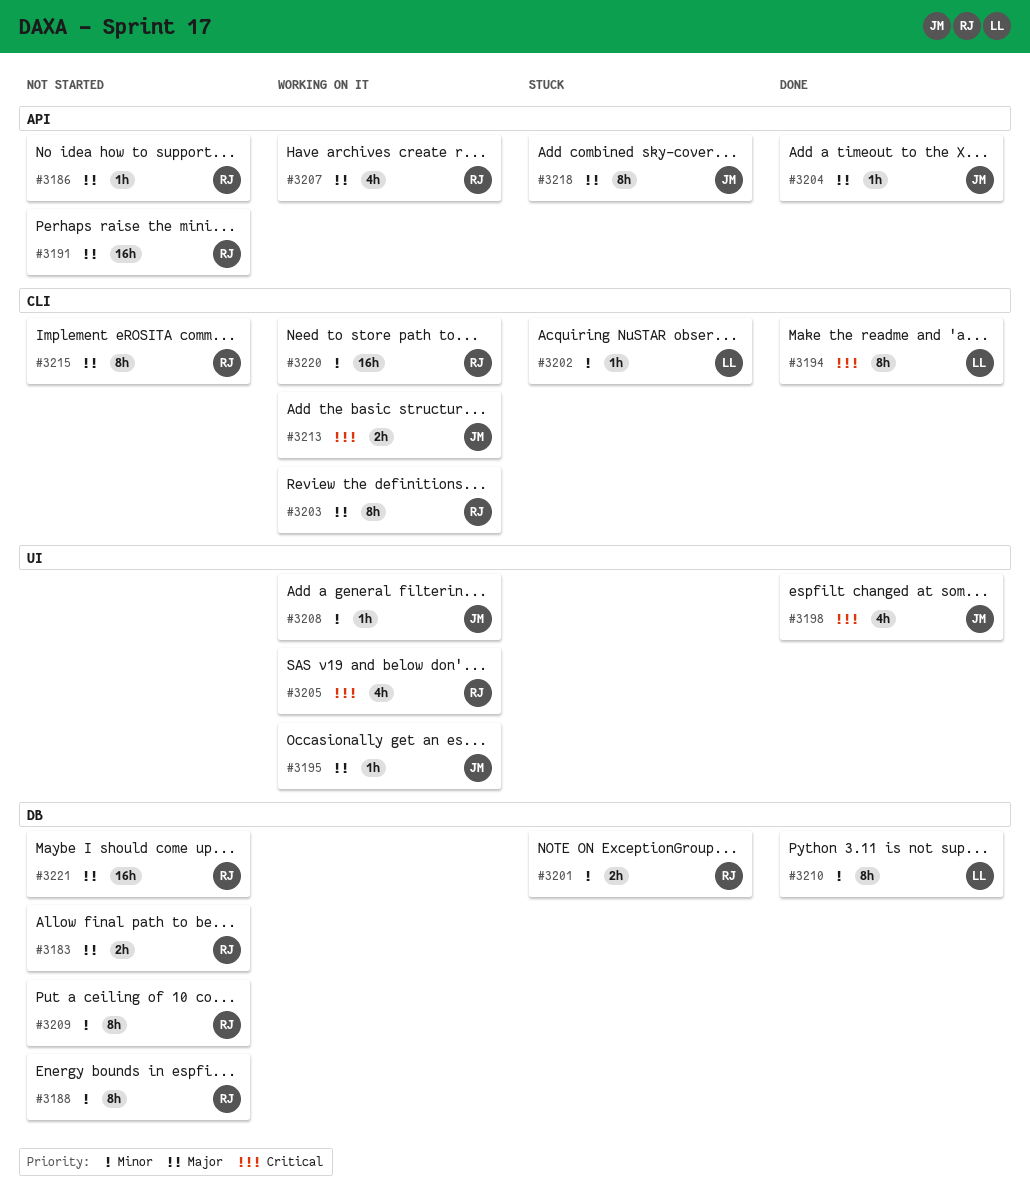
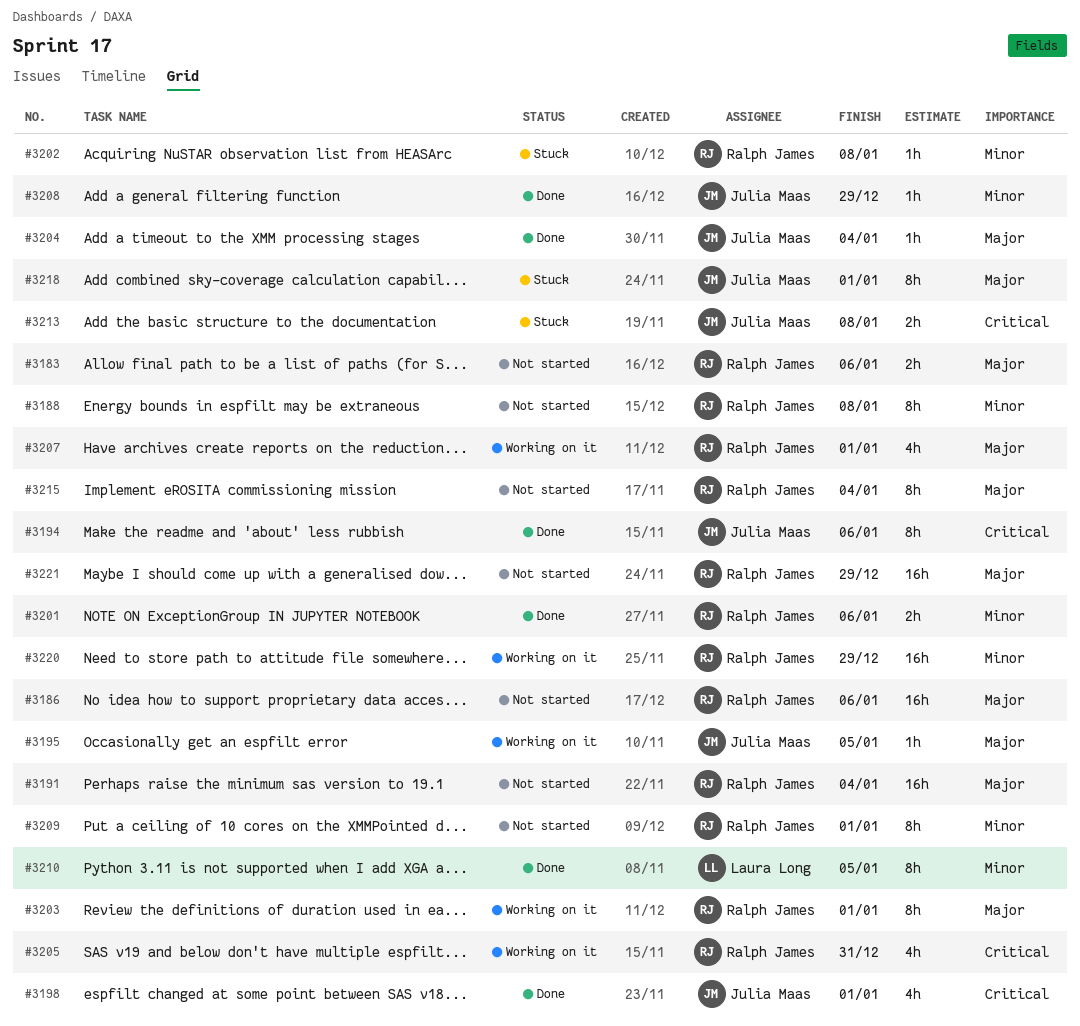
#3186, estimate: 1h -> 16h
#3194, owner: Laura Long -> Julia Maas
#3201, status: Stuck -> Done
#3202, owner: Laura Long -> Ralph James
#3208, status: Working on it -> Done
#3213, status: Working on it -> Stuck

